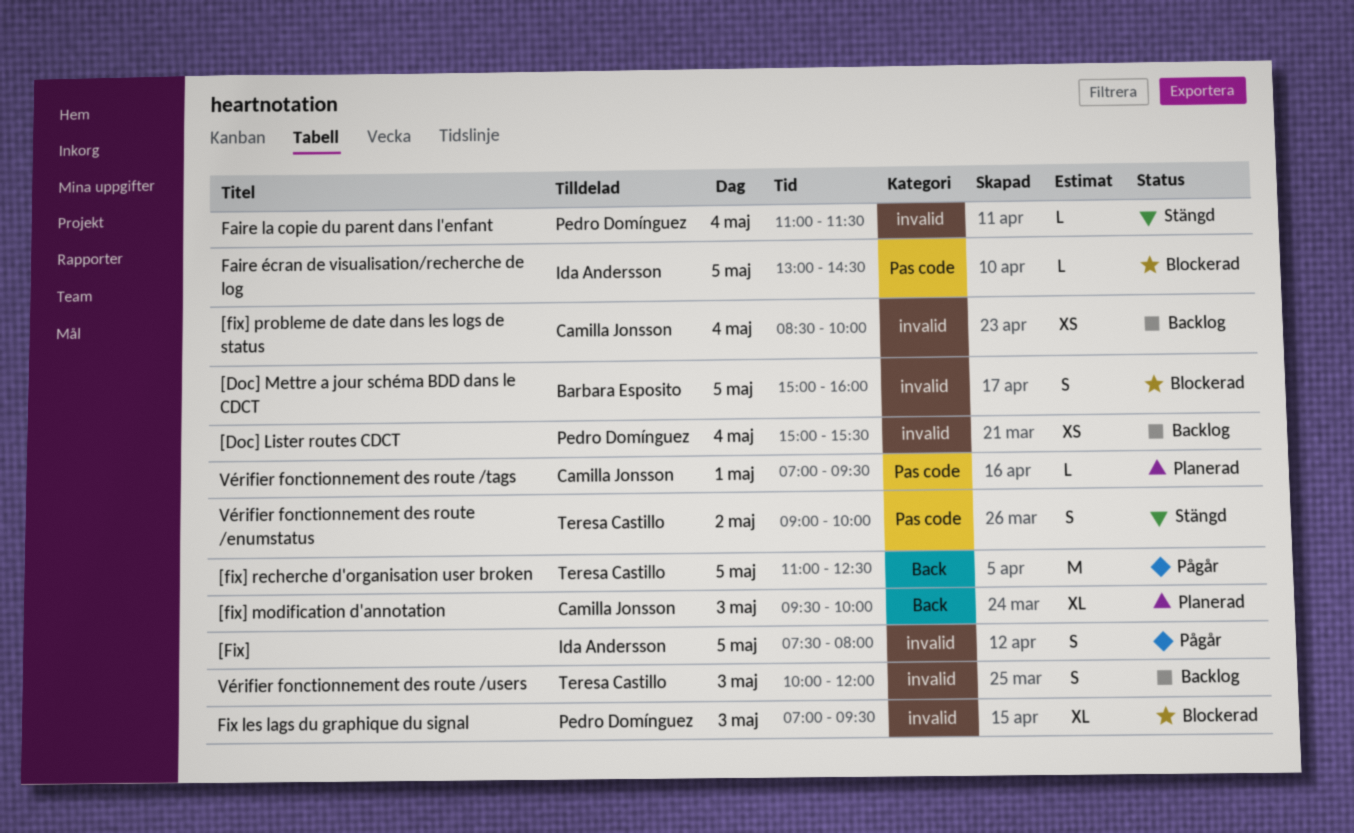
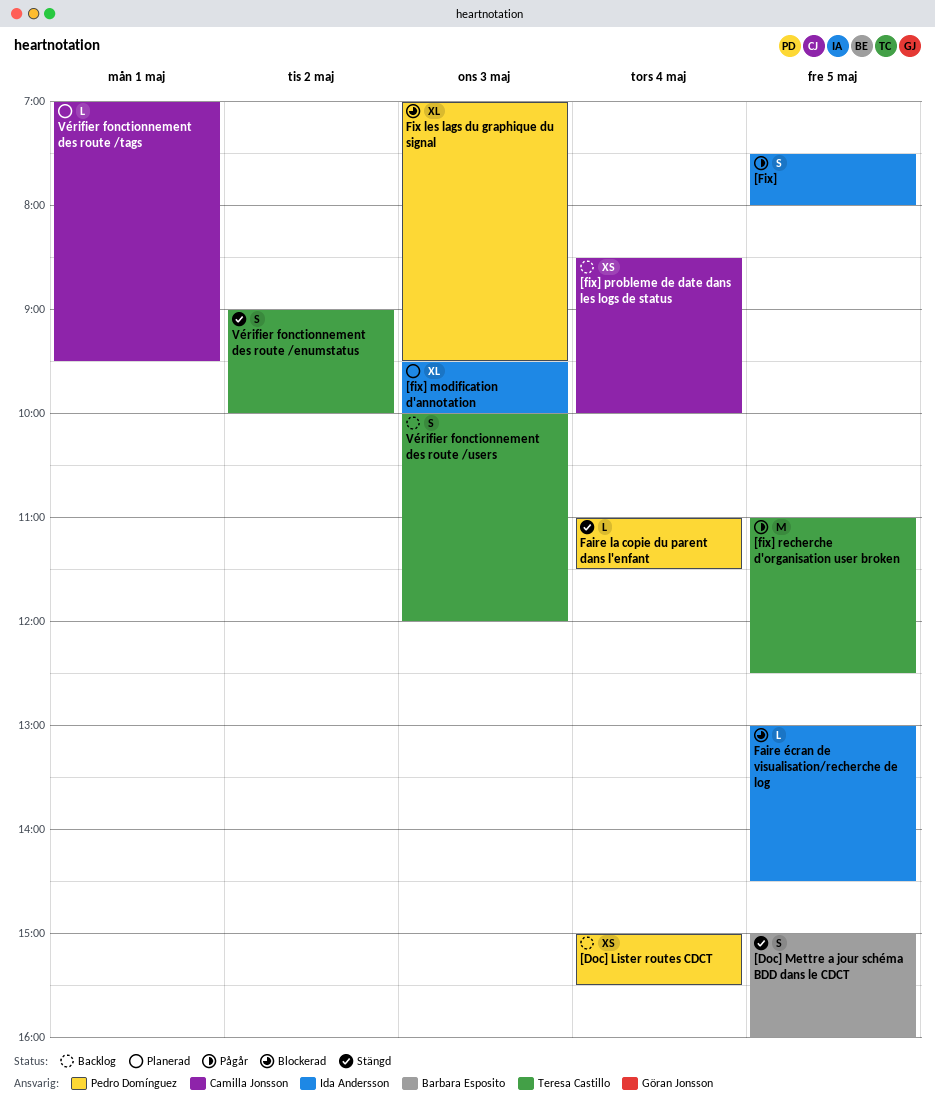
[Doc] Mettre a jour schéma BDD dans le CDCT, status: Blockerad -> Stängd
[fix] modification d'annotation, owner: Camilla Jonsson -> Ida Andersson

